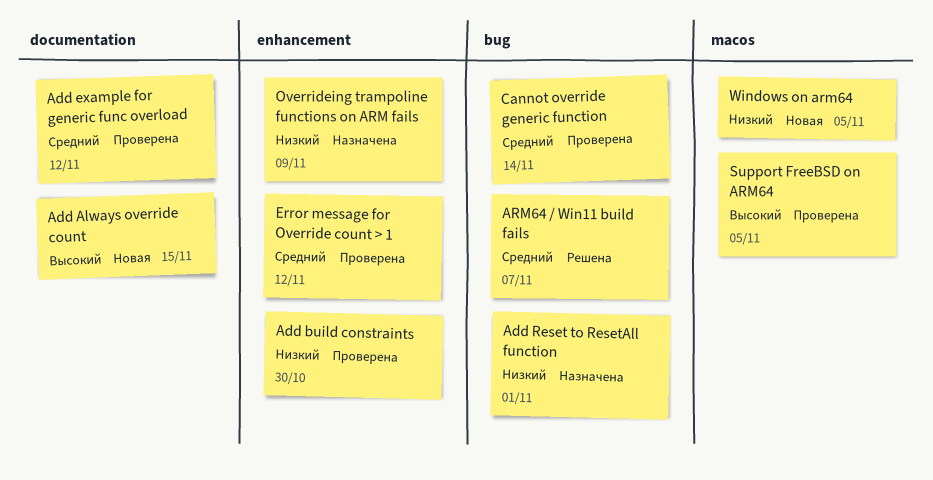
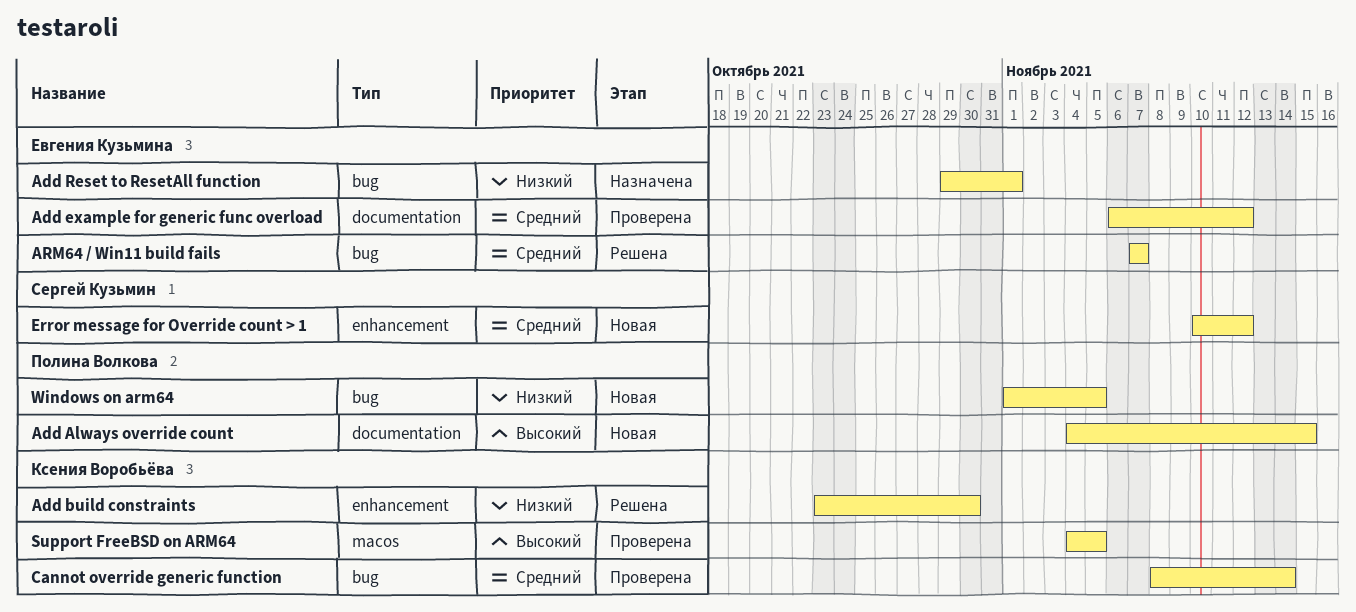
Add build constraints, status: Проверена -> Решена
Error message for Override count > 1, status: Проверена -> Новая
Overrideing trampoline functions on ARM fails: present -> none
Windows on arm64, label: macos -> bug

